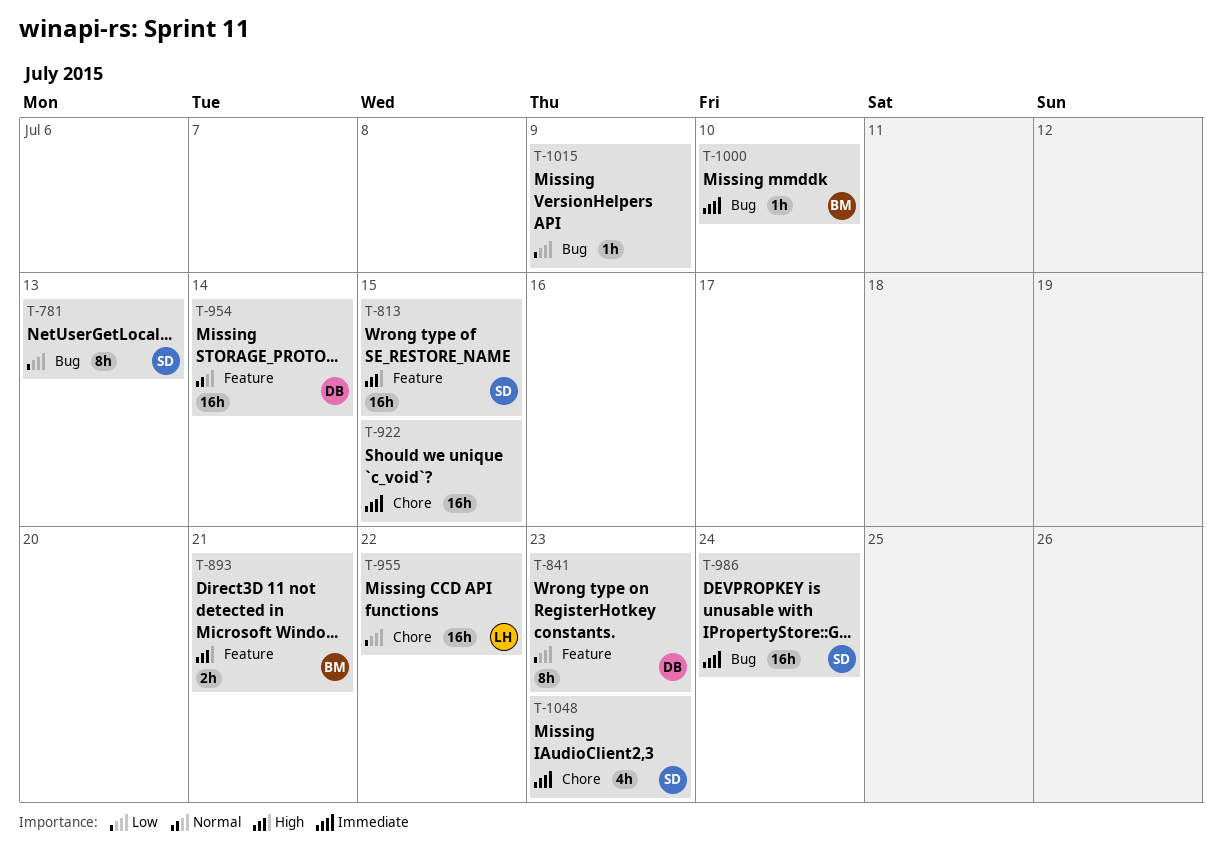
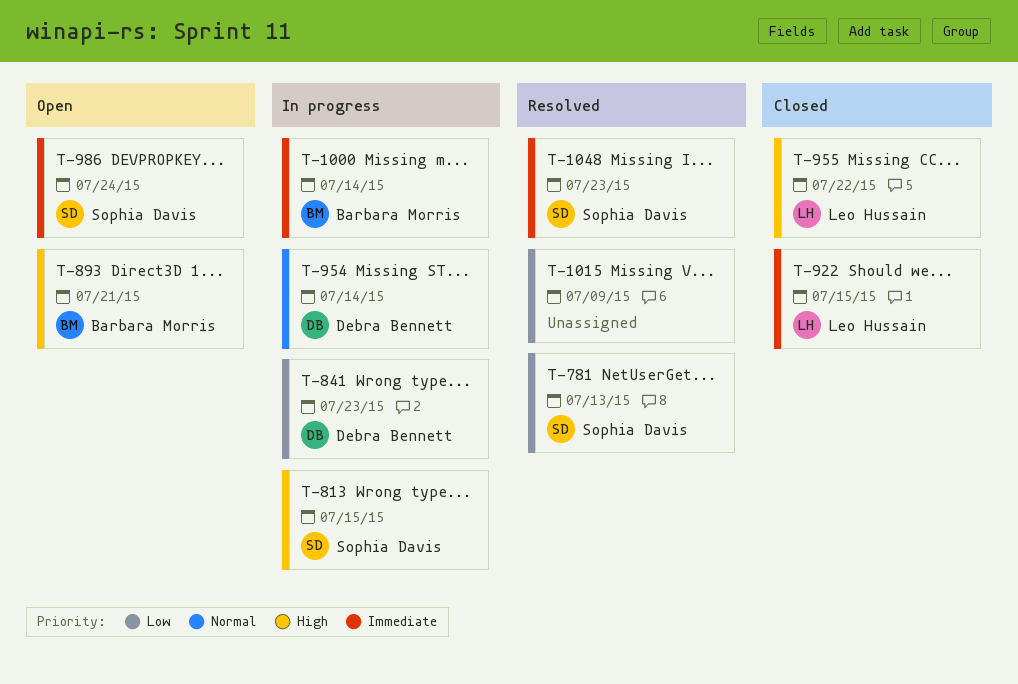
T-922, owner: none -> Leo Hussain
T-955, priority: Low -> High
T-1000, due: Jul 10 -> Jul 14

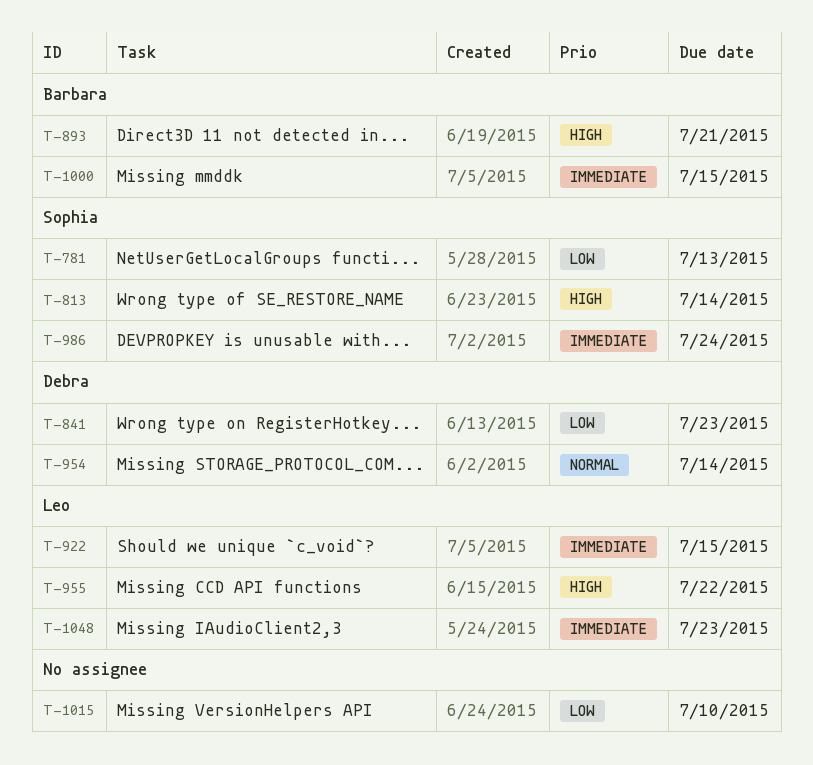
T-813, due: Jul 15 -> Jul 14
T-1000, due: Jul 14 -> Jul 15
T-1015, due: Jul 9 -> Jul 10
T-1048, owner: Sophia Davis -> Leo Hussain

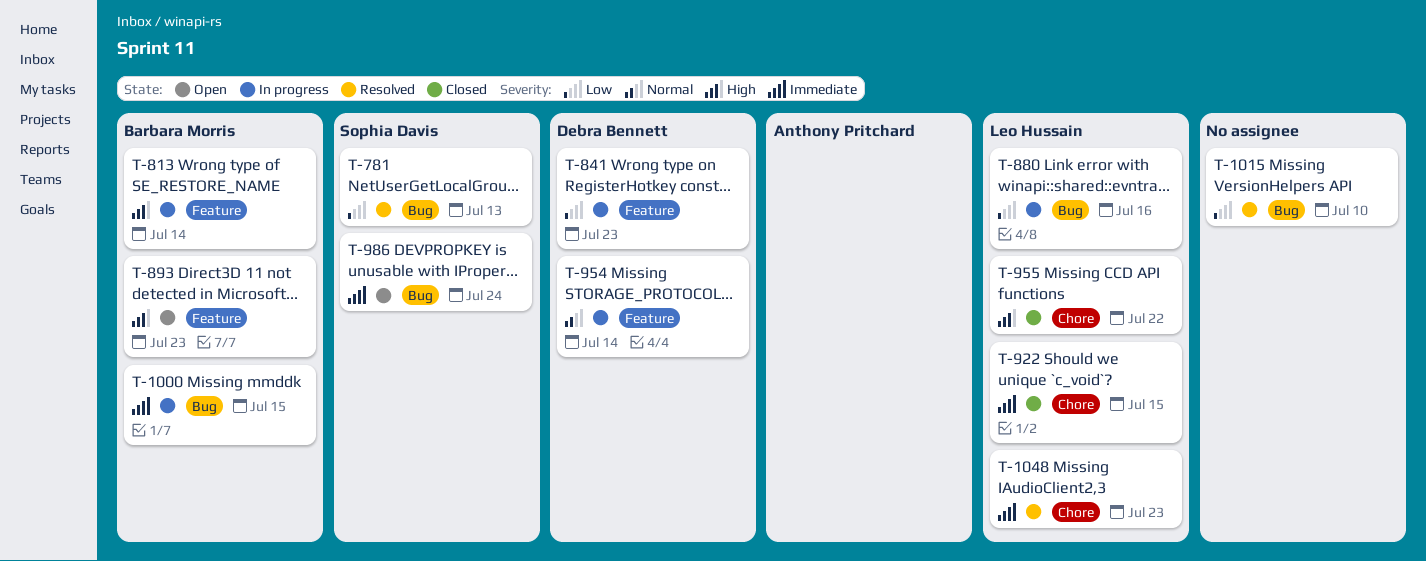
T-813, owner: Sophia Davis -> Barbara Morris
T-880: none -> present
T-893, due: Jul 21 -> Jul 23

